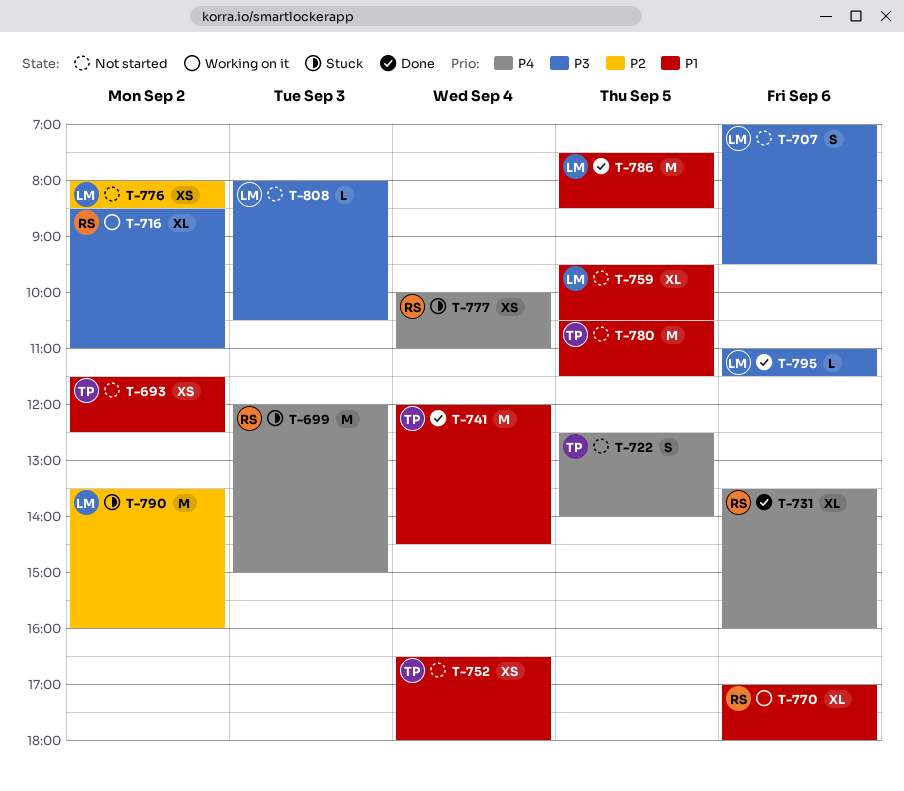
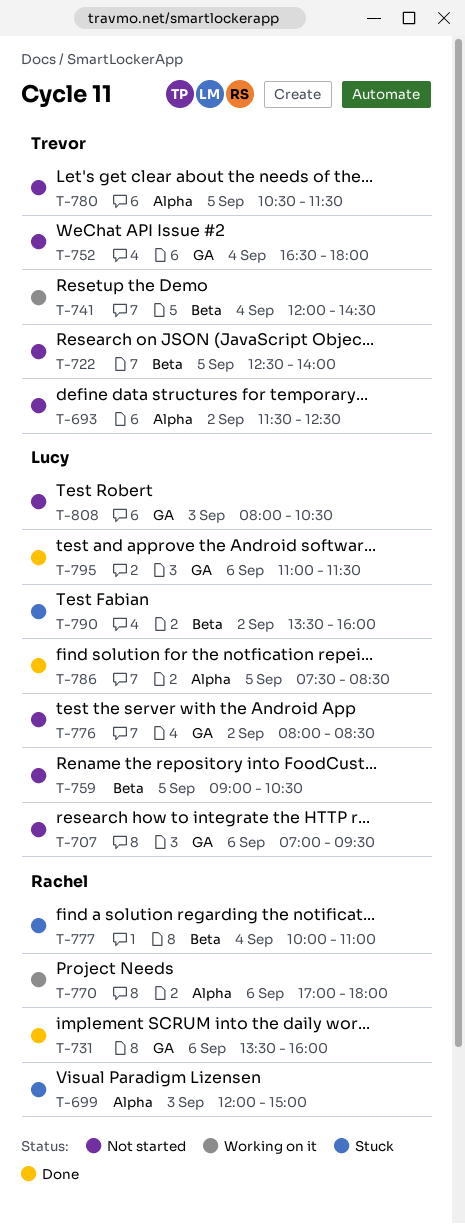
T-716: present -> none
T-741, status: Done -> Working on it
T-759, begins: 09:30 -> 09:00

